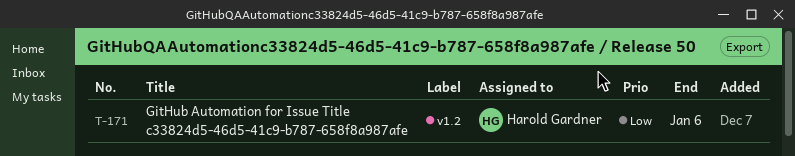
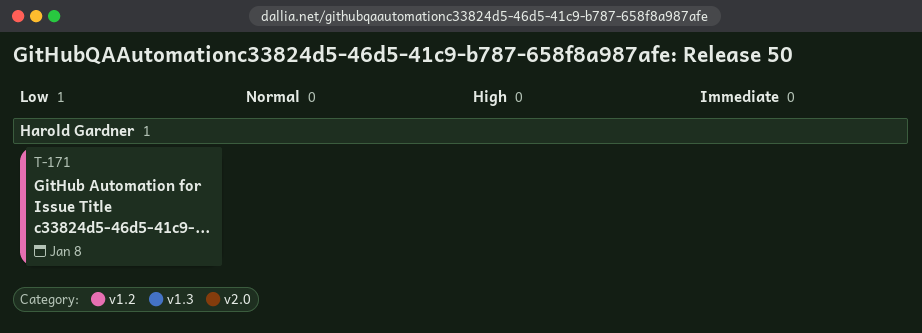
T-171, due: Jan 6 -> Jan 8

